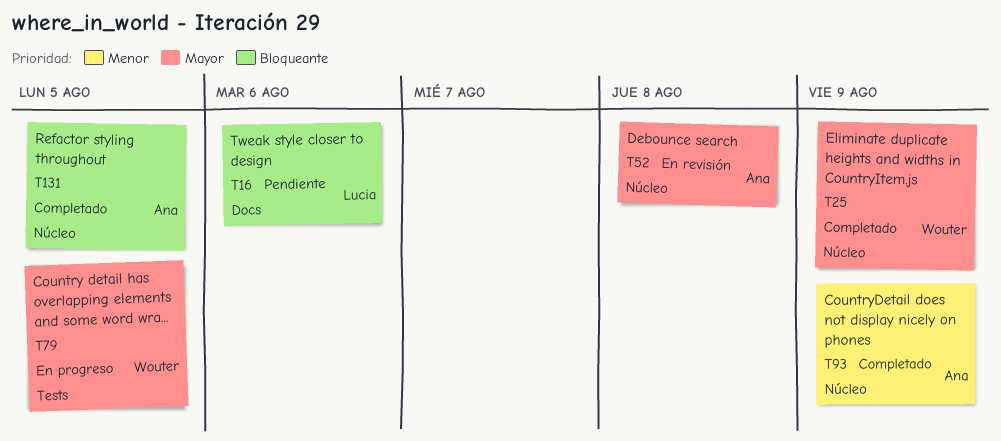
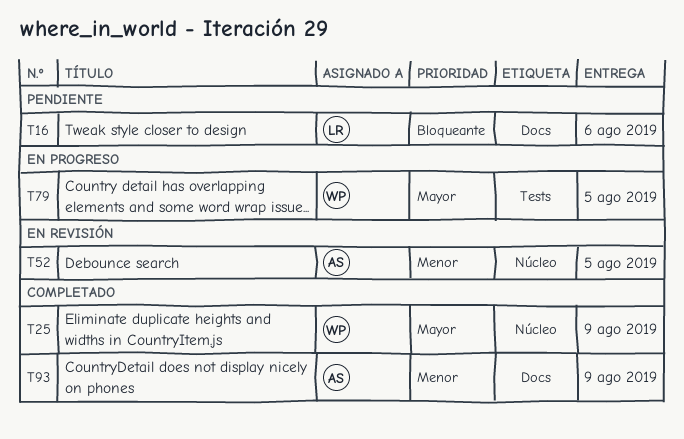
T52, priority: Mayor -> Menor
T52, due: Aug 8 -> Aug 5
T93, label: Núcleo -> Docs
T131: present -> none

